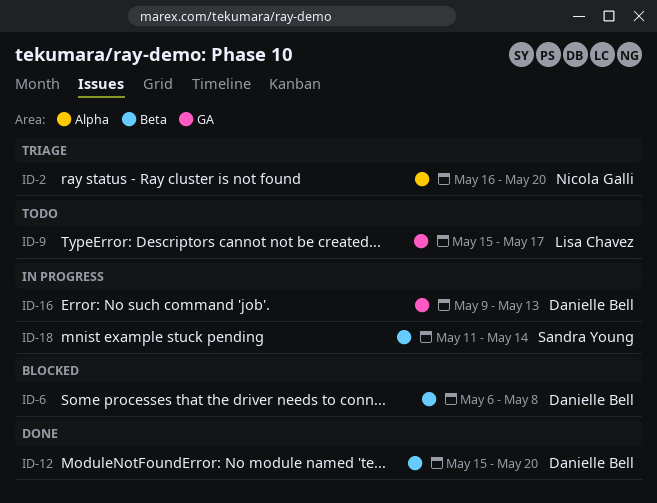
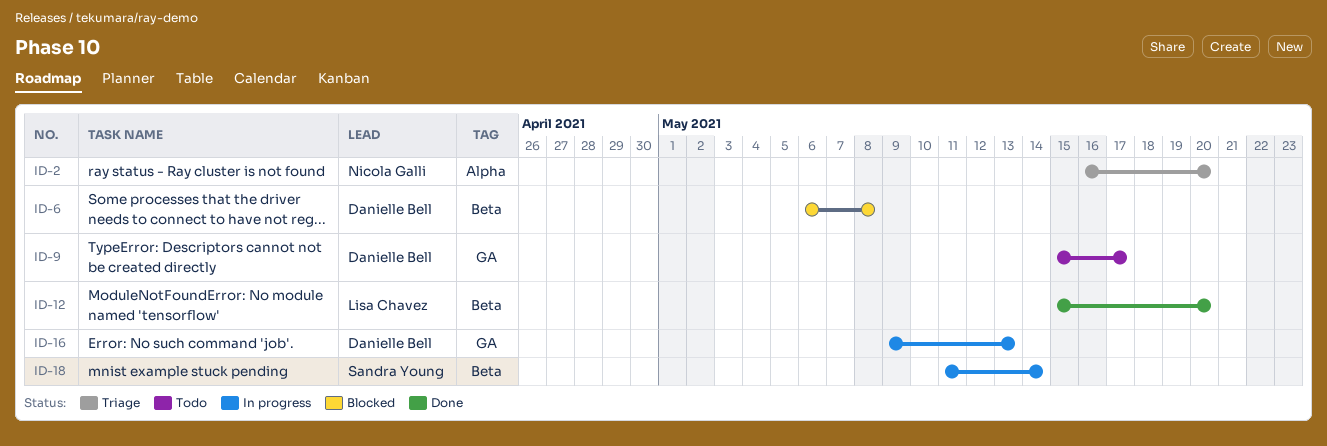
ID-9, owner: Lisa Chavez -> Danielle Bell
ID-12, owner: Danielle Bell -> Lisa Chavez

